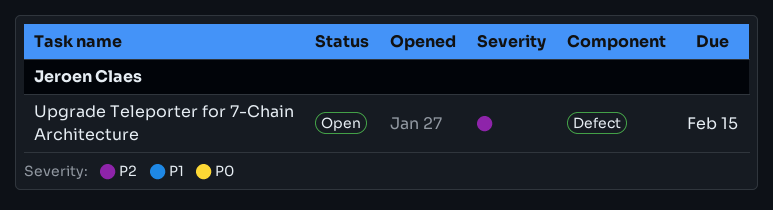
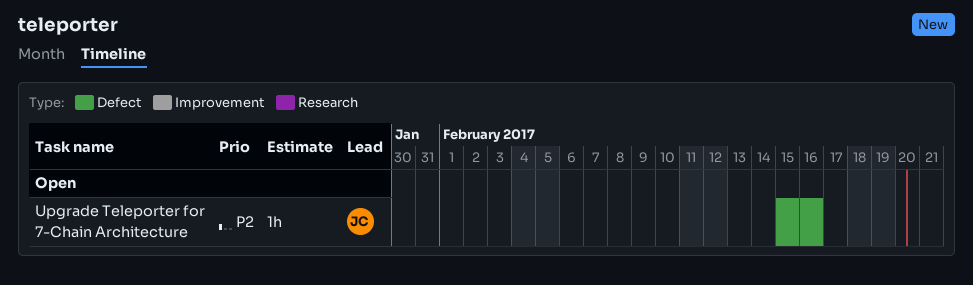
Upgrade Teleporter for 7-Chain Architecture, due: Feb 15 -> Feb 16

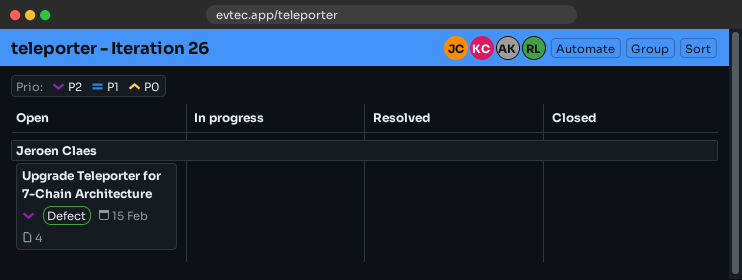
Upgrade Teleporter for 7-Chain Architecture, due: Feb 16 -> Feb 15

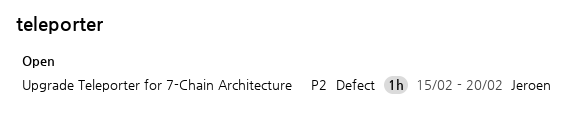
Upgrade Teleporter for 7-Chain Architecture, due: Feb 15 -> Feb 20

